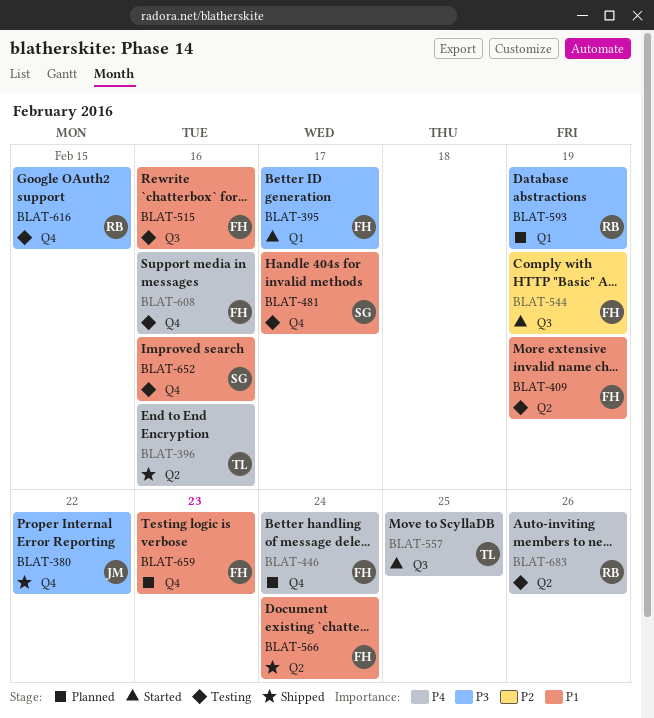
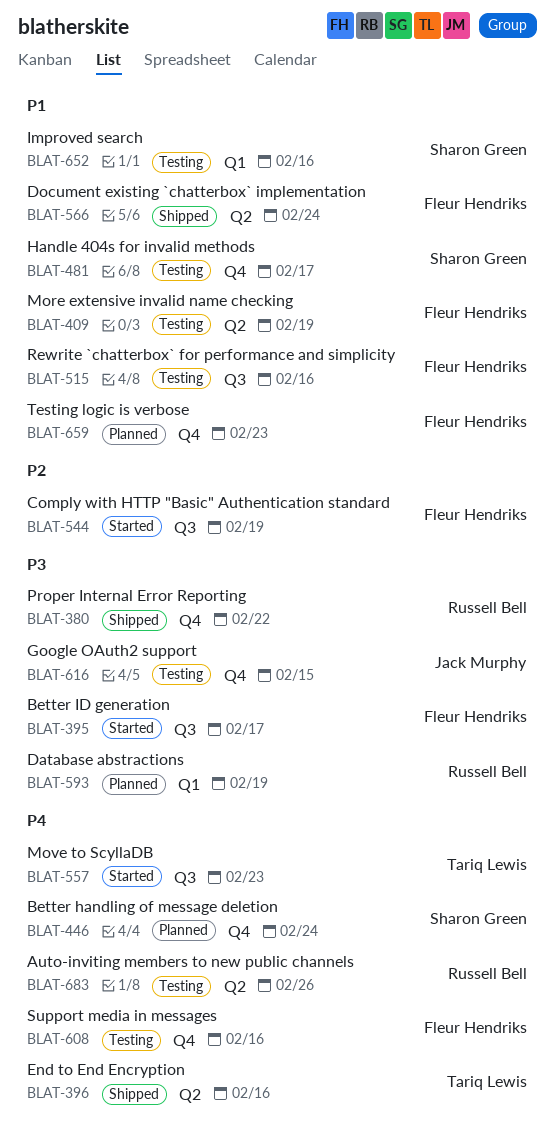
BLAT-380, owner: Jack Murphy -> Russell Bell
BLAT-395, label: Q1 -> Q3
BLAT-446, owner: Fleur Hendriks -> Sharon Green
BLAT-557, due: Feb 25 -> Feb 23
BLAT-616, owner: Russell Bell -> Jack Murphy
BLAT-652, label: Q4 -> Q1

